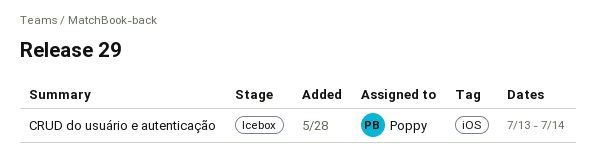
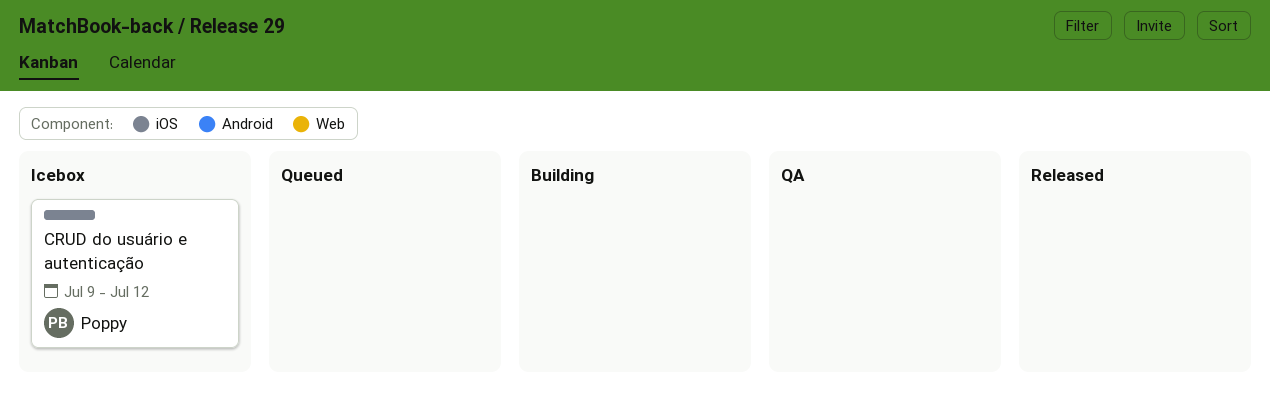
CRUD do usuário e autenticação, start: Jul 13 -> Jul 9
CRUD do usuário e autenticação, due: Jul 14 -> Jul 12

